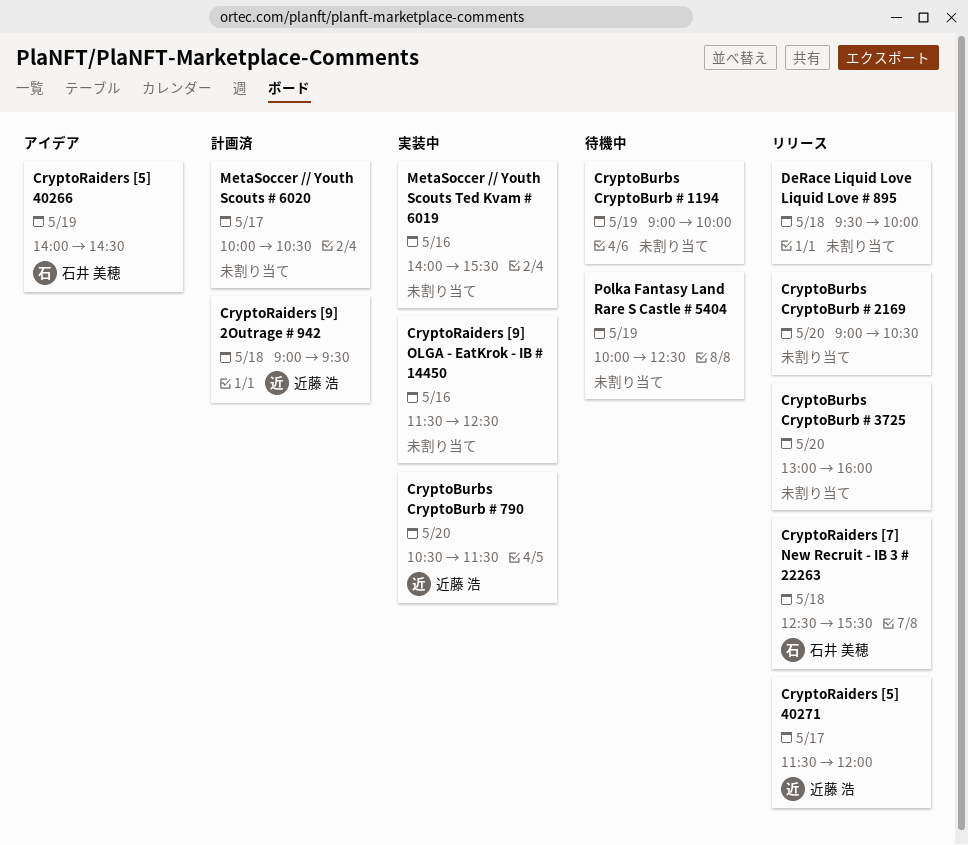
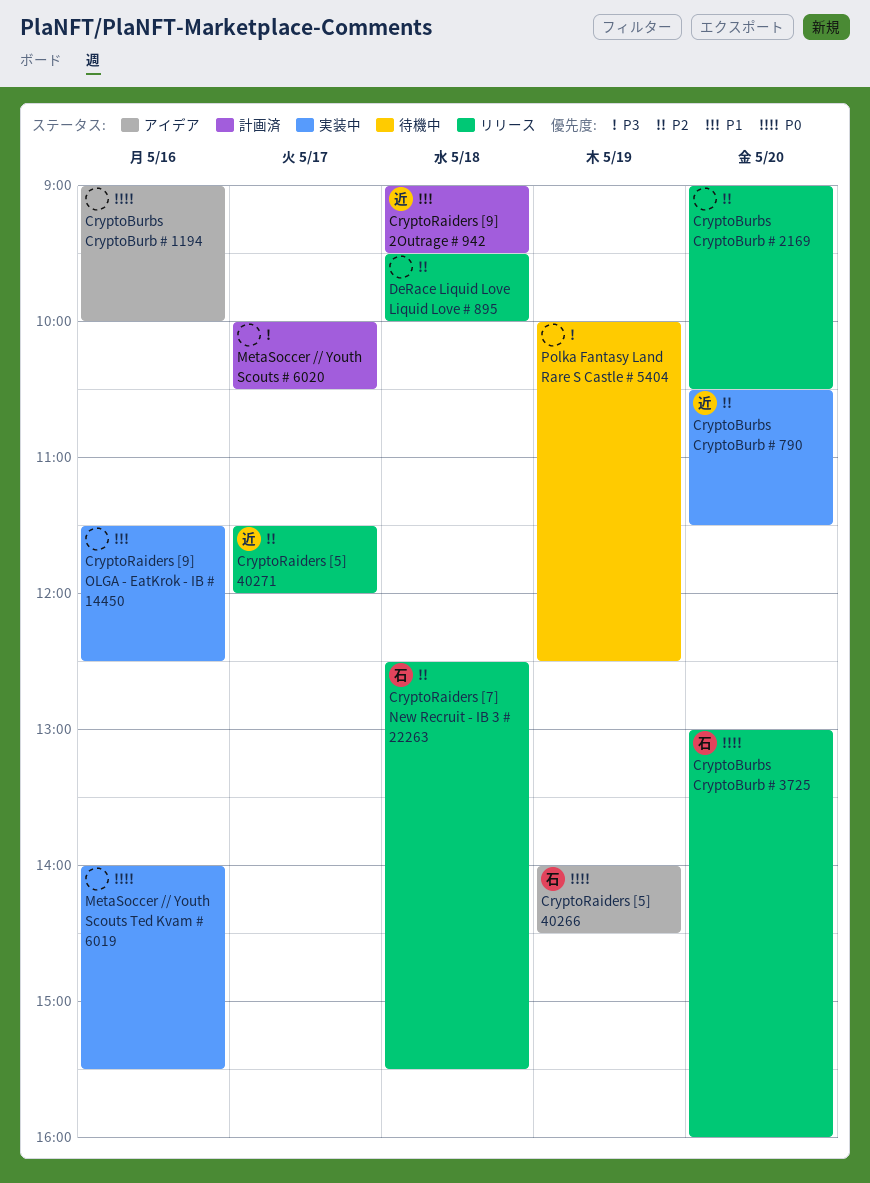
CryptoBurbs CryptoBurb # 1194, status: 待機中 -> アイデア
CryptoBurbs CryptoBurb # 1194, day: May 19 -> May 16
CryptoBurbs CryptoBurb # 3725, owner: none -> 石井 美穂

